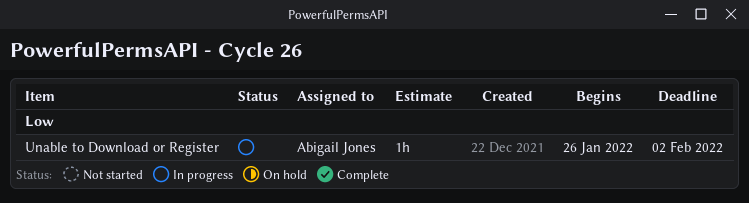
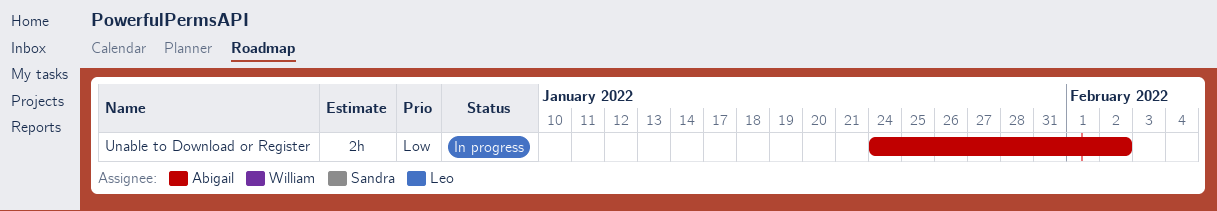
Unable to Download or Register, estimate: 1h -> 2h
Unable to Download or Register, start: Jan 26 -> Jan 24

